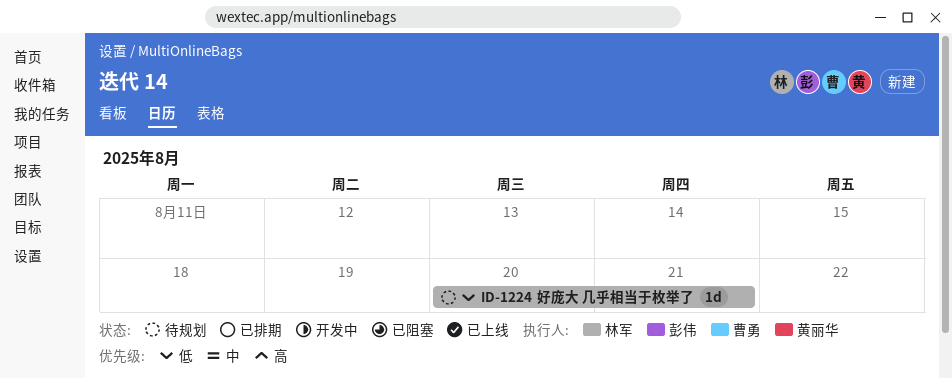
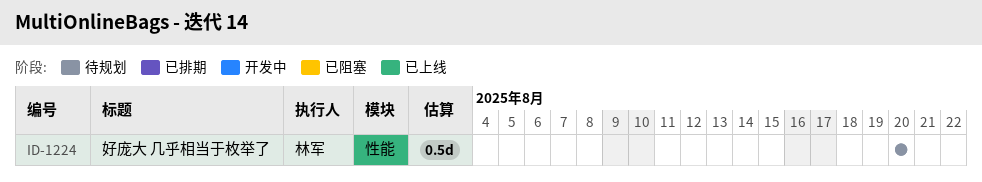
ID-1224, estimate: 1d -> 0.5d
ID-1224, due: Aug 21 -> Aug 20

